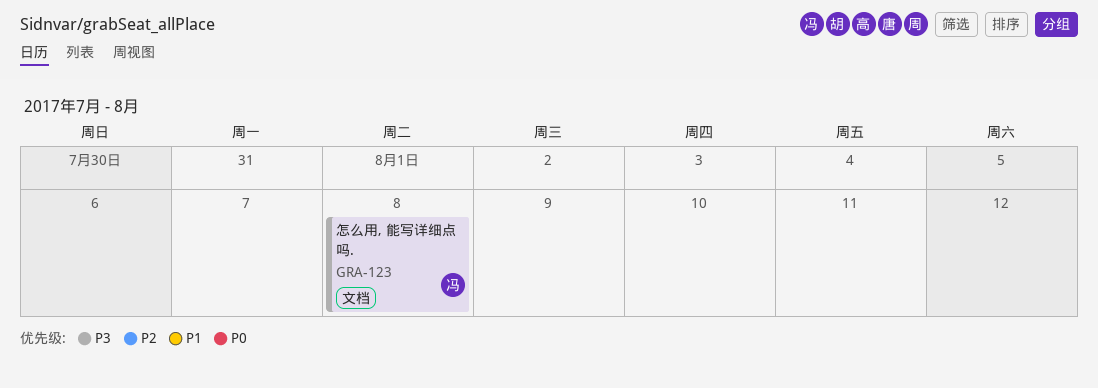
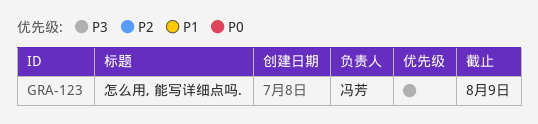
GRA-123, due: Aug 8 -> Aug 9

